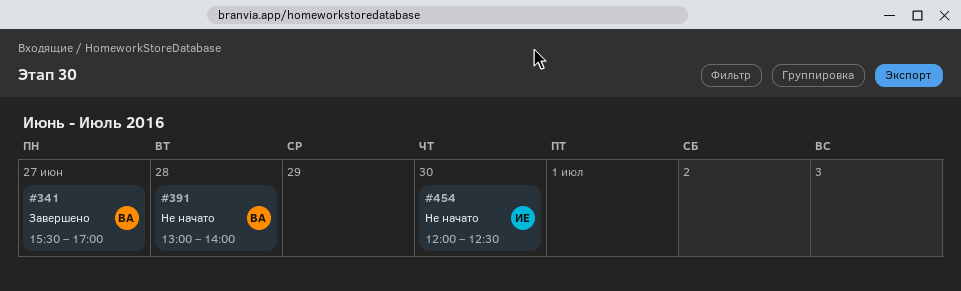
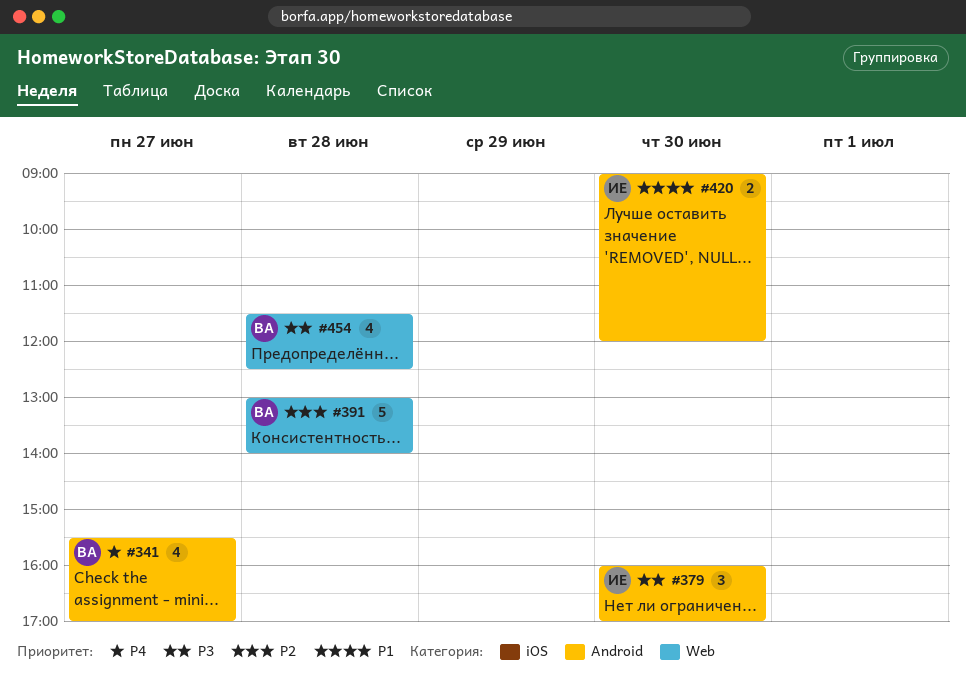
#379: none -> present
#420: none -> present
#454, owner: ИЕ -> ВА
#454, day: Jun 30 -> Jun 28
#454, begins: 12:00 -> 11:30

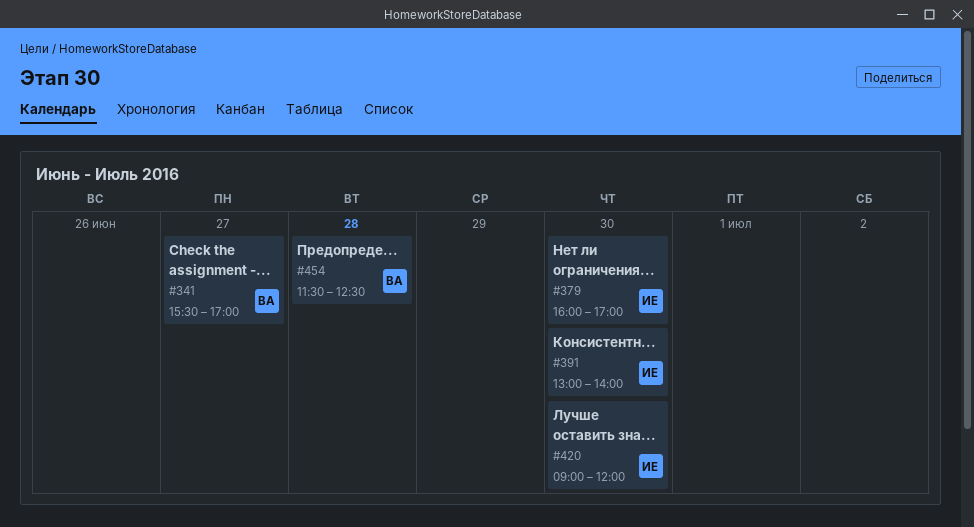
#391, owner: ВА -> ИЕ
#391, day: Jun 28 -> Jun 30

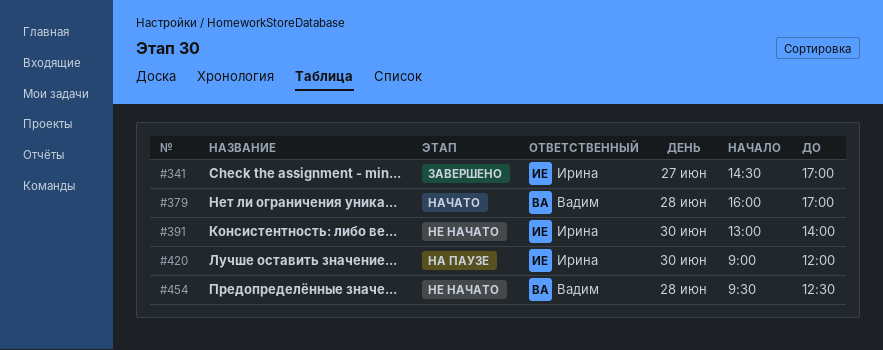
#341, owner: Вадим -> Ирина
#341, begins: 15:30 -> 14:30
#379, owner: Ирина -> Вадим
#379, day: Jun 30 -> Jun 28
#454, begins: 11:30 -> 09:30

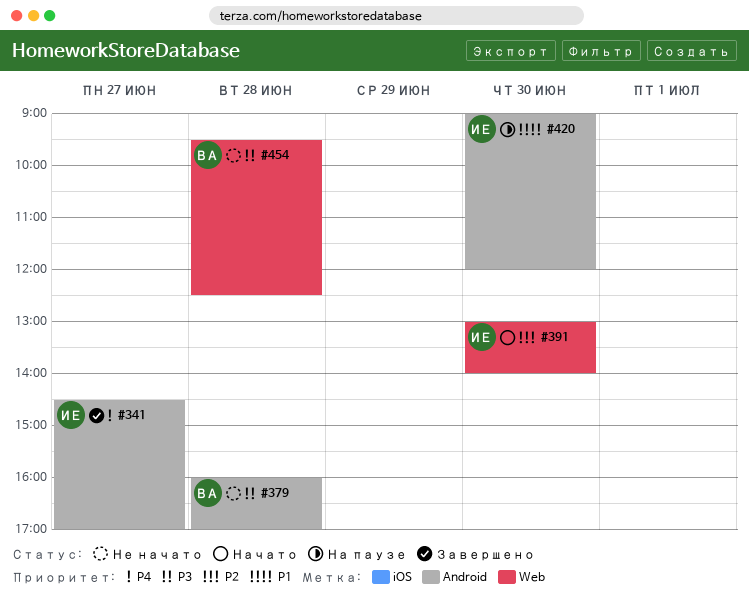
#379, status: Начато -> Не начато
#391, status: Не начато -> Начато

